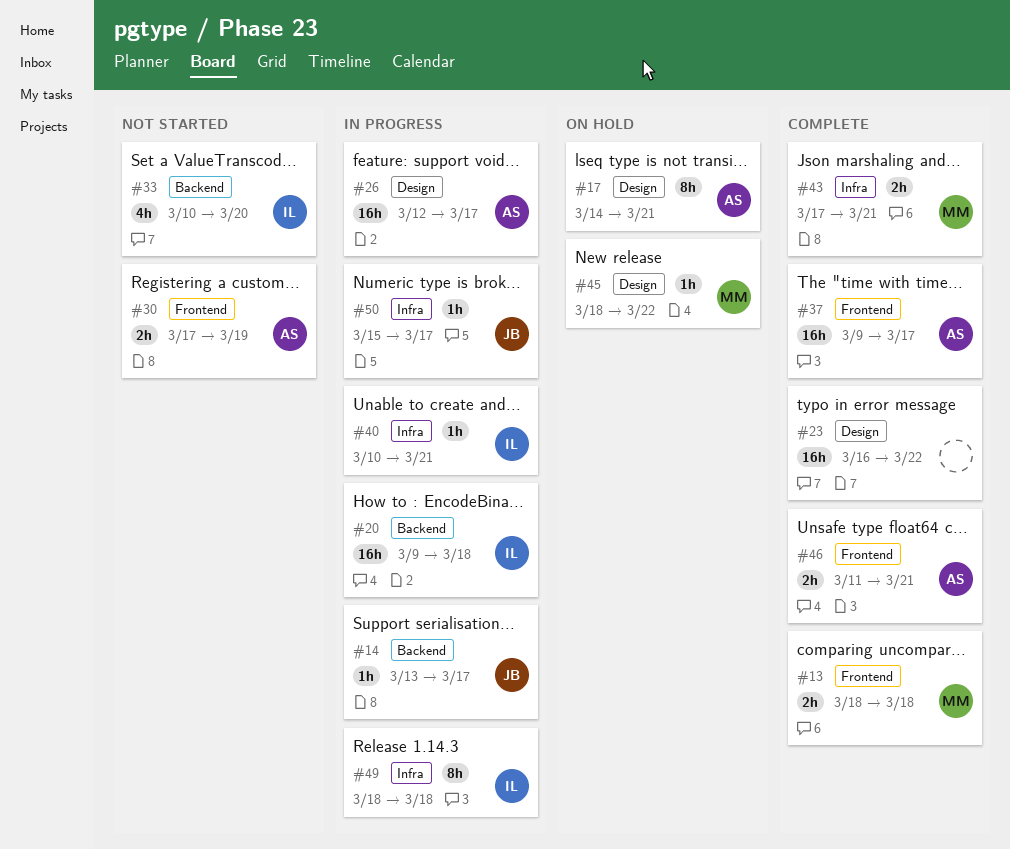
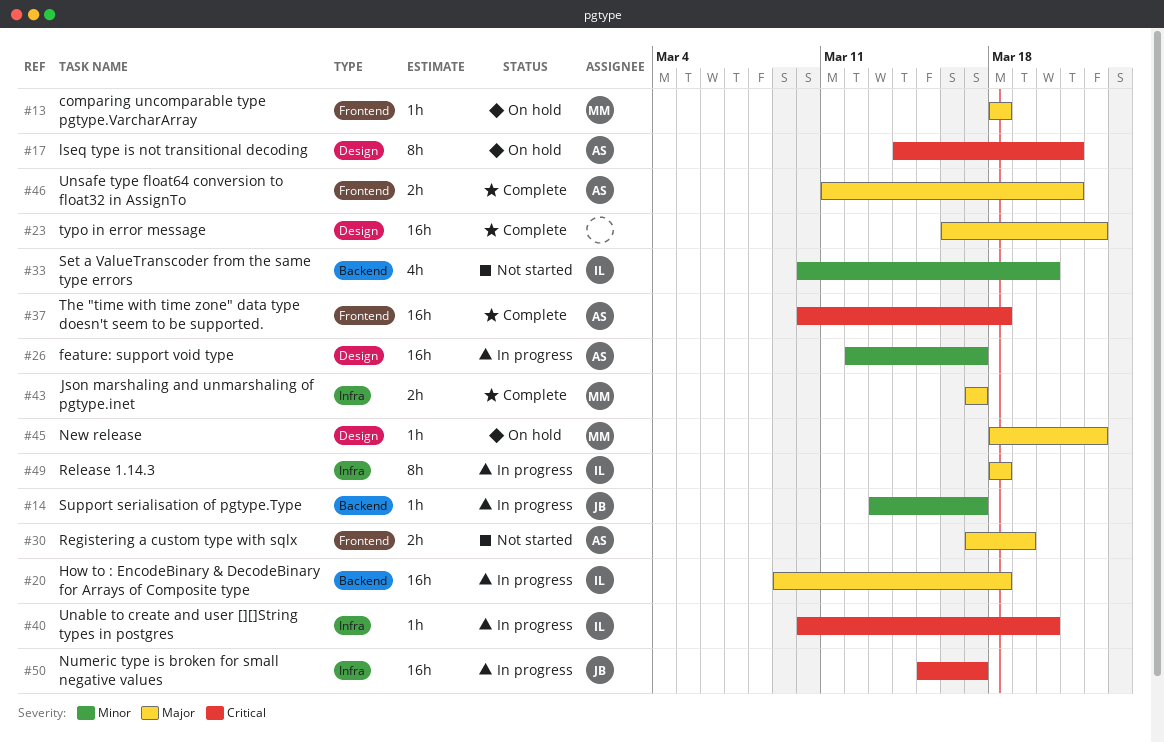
#13, status: Complete -> On hold
#13, estimate: 2h -> 1h
#37, start: Mar 9 -> Mar 10
#37, due: Mar 17 -> Mar 18
#40, due: Mar 21 -> Mar 20
#43, due: Mar 21 -> Mar 17
#50, estimate: 1h -> 16h

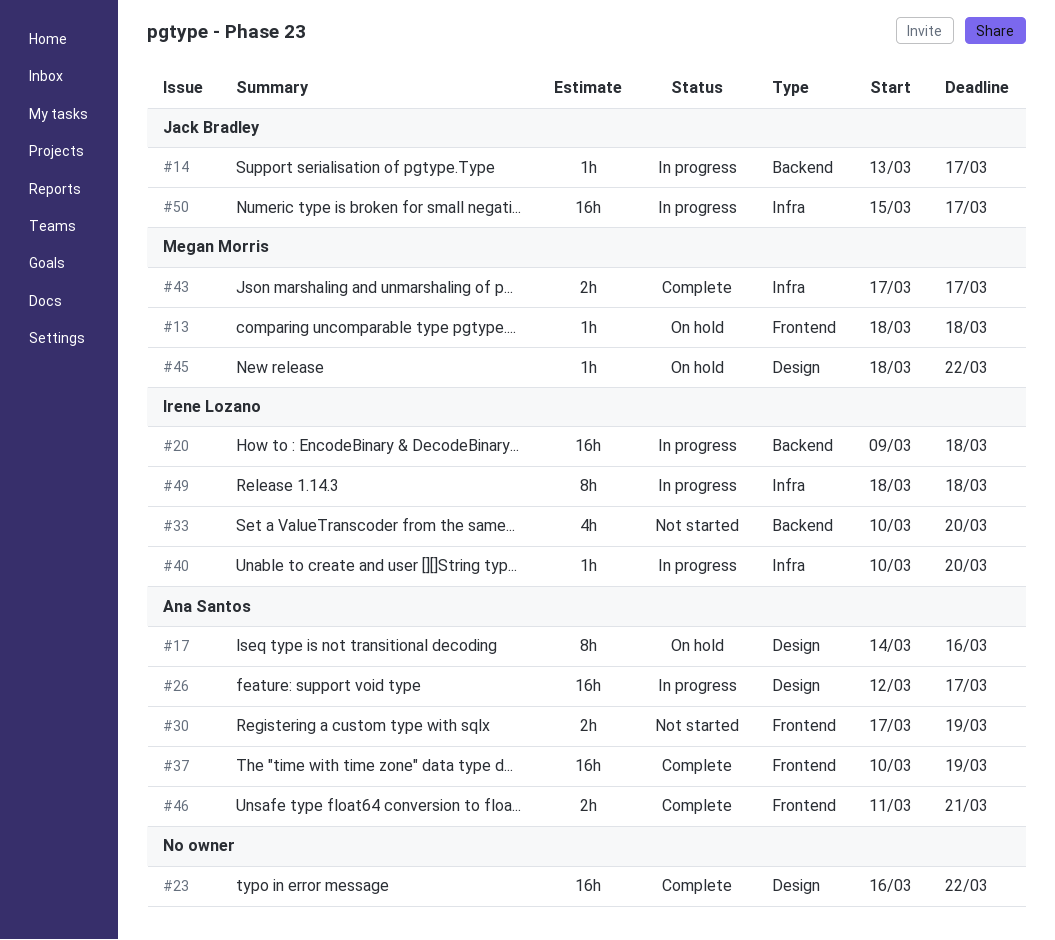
#17, due: Mar 21 -> Mar 16
#37, due: Mar 18 -> Mar 19

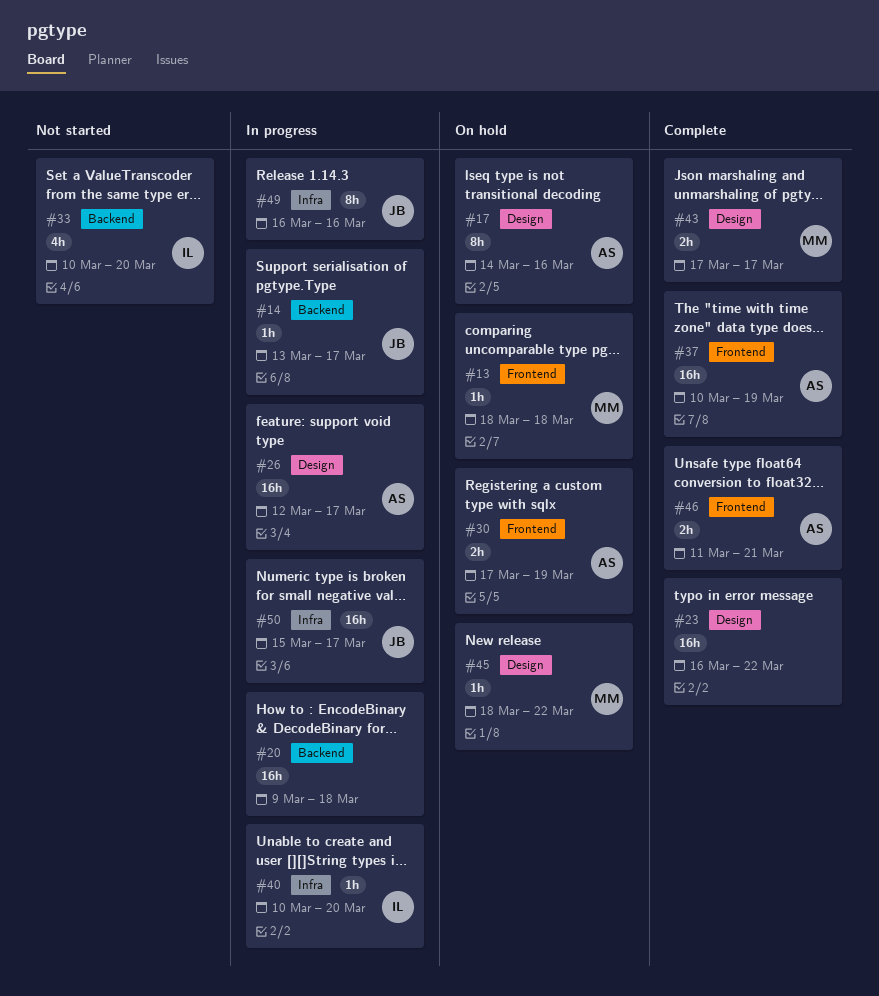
#20, owner: Irene Lozano -> none
#30, status: Not started -> On hold
#43, label: Infra -> Design
#49, owner: Irene Lozano -> Jack Bradley
#49, start: Mar 18 -> Mar 16
#49, due: Mar 18 -> Mar 16

